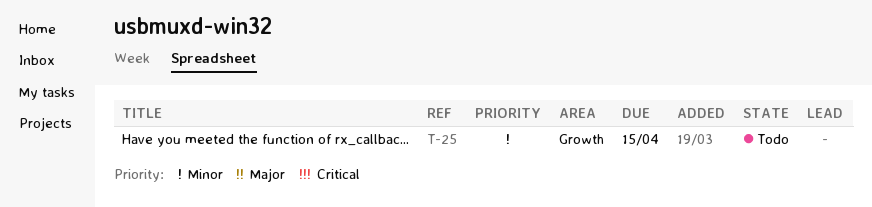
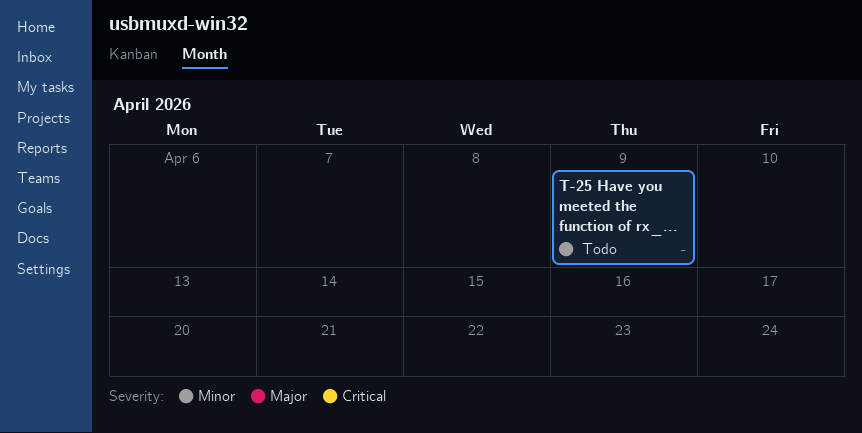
T-25, due: Apr 15 -> Apr 9

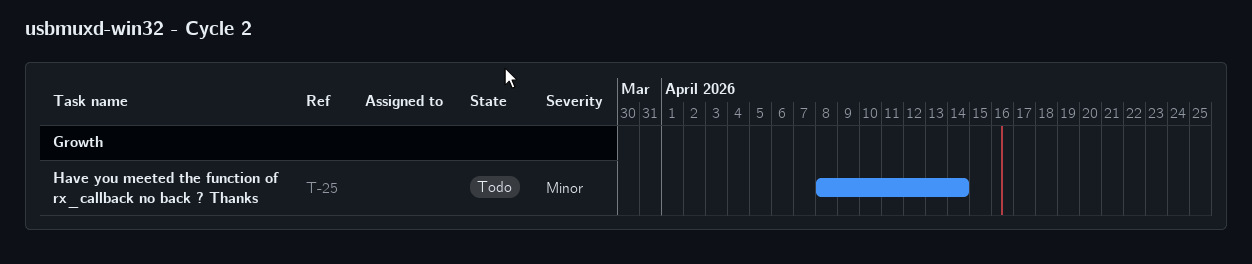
T-25, due: Apr 9 -> Apr 14

